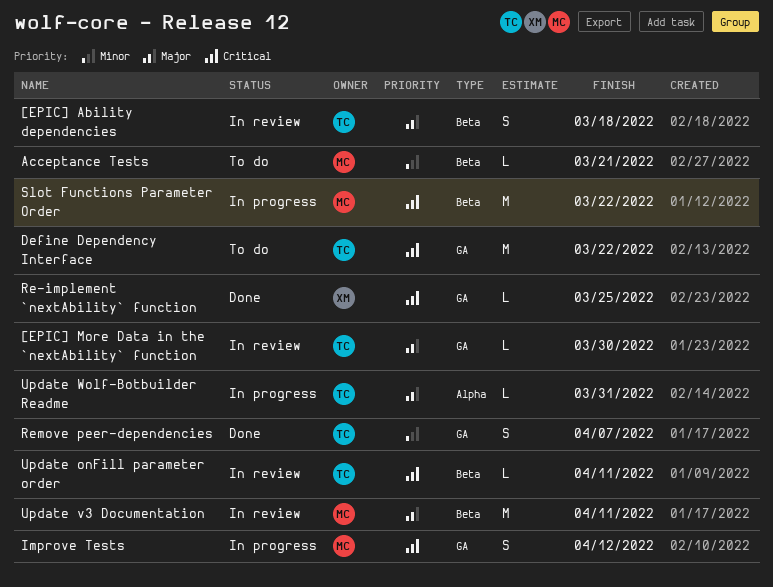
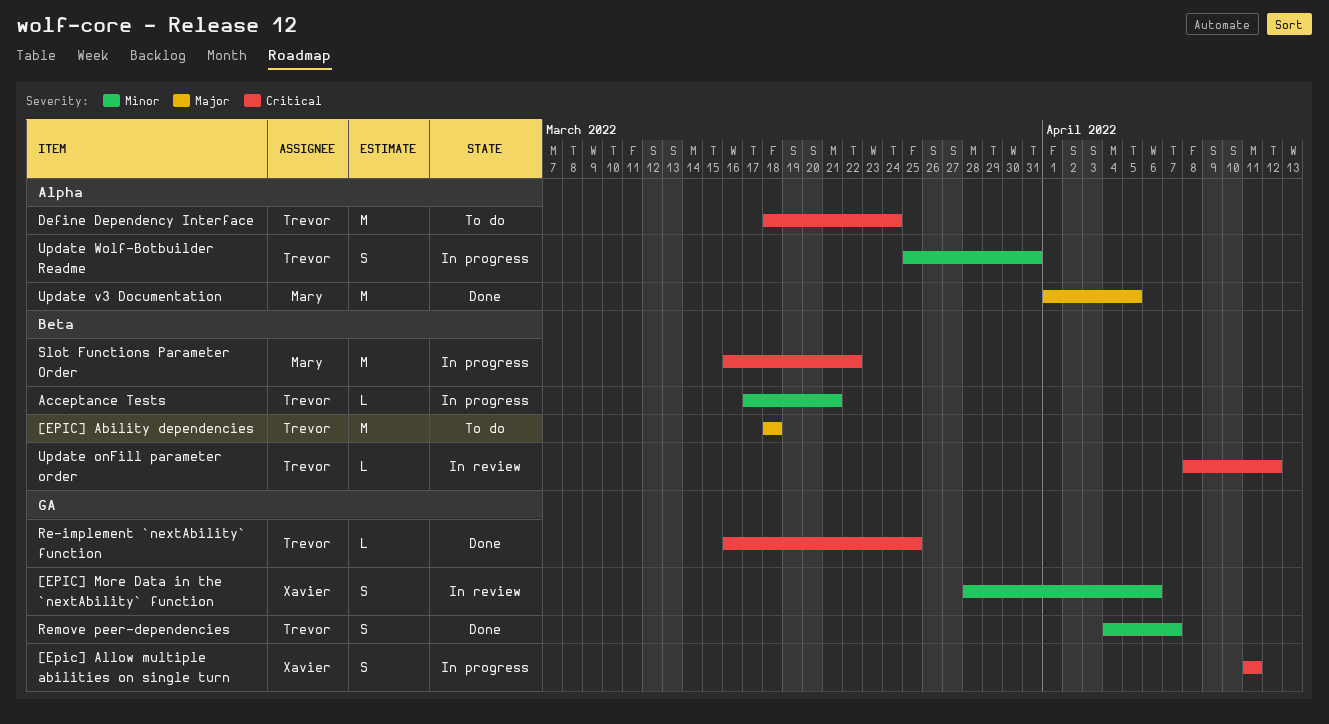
[EPIC] Ability dependencies, status: In review -> To do
[EPIC] Ability dependencies, estimate: S -> M
[Epic] Allow multiple abilities on single turn: none -> present
[EPIC] More Data in the `nextAbility` function, owner: Trevor -> Xavier
[EPIC] More Data in the `nextAbility` function, priority: Major -> Minor
[EPIC] More Data in the `nextAbility` function, estimate: L -> S
[EPIC] More Data in the `nextAbility` function, due: Mar 30 -> Apr 6
Acceptance Tests, status: To do -> In progress
Acceptance Tests, owner: Mary -> Trevor
Define Dependency Interface, label: GA -> Alpha
Define Dependency Interface, due: Mar 22 -> Mar 24
Improve Tests: present -> none
Re-implement `nextAbility` function, owner: Xavier -> Trevor
Update onFill parameter order, due: Apr 11 -> Apr 12
Update v3 Documentation, status: In review -> Done
Update v3 Documentation, label: Beta -> Alpha
Update v3 Documentation, due: Apr 11 -> Apr 5
Update Wolf-Botbuilder Readme, priority: Major -> Minor
Update Wolf-Botbuilder Readme, estimate: L -> S

